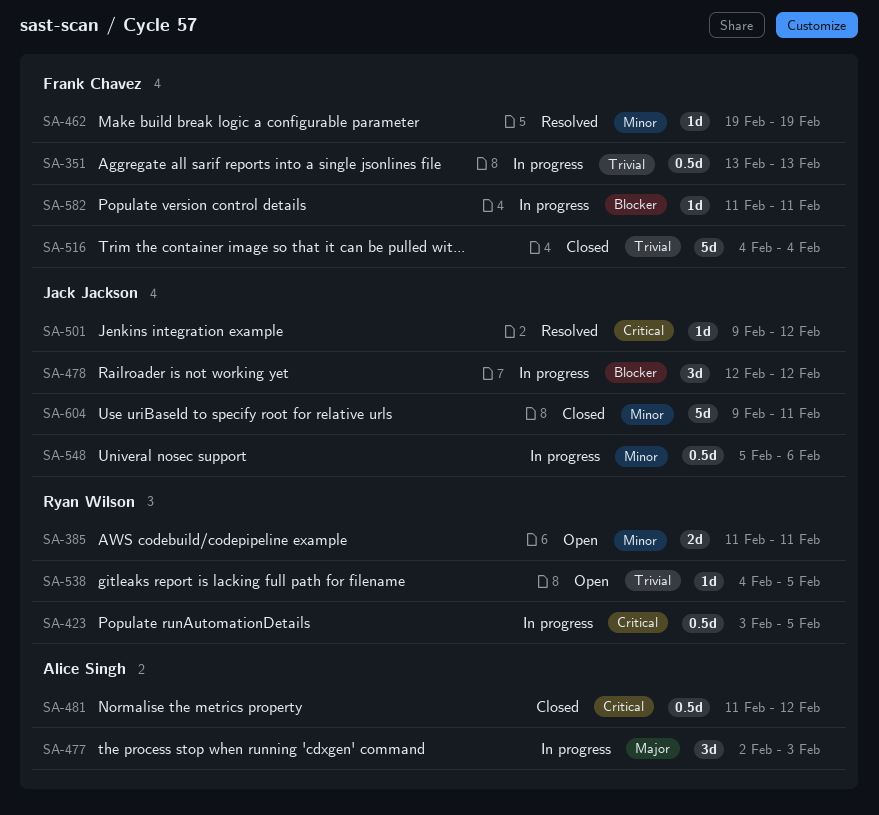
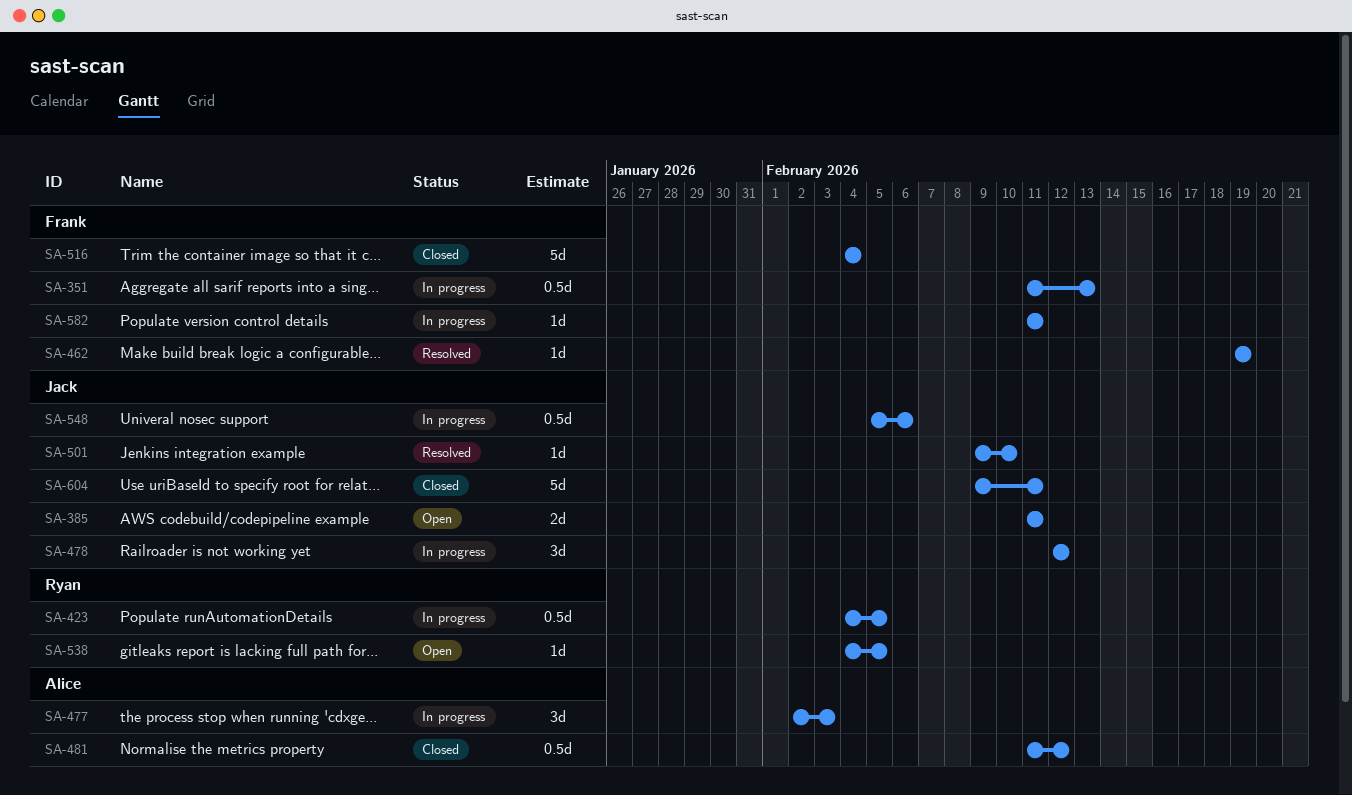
SA-351, start: Feb 13 -> Feb 11
SA-385, owner: Ryan Wilson -> Jack Jackson
SA-423, start: Feb 3 -> Feb 4
SA-501, due: Feb 12 -> Feb 10

